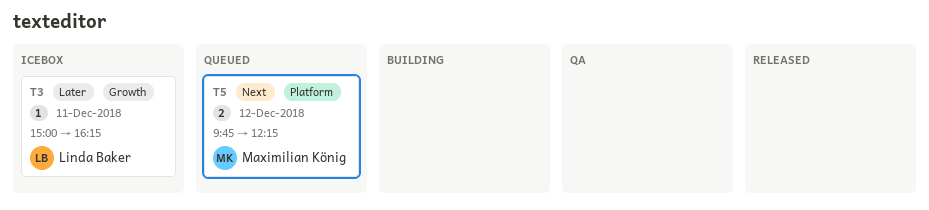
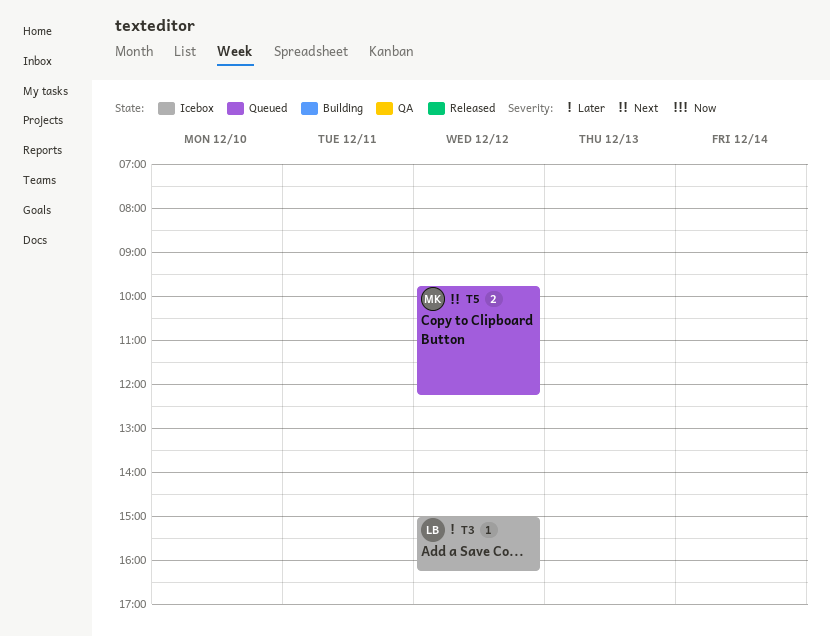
T3, day: Dec 11 -> Dec 12

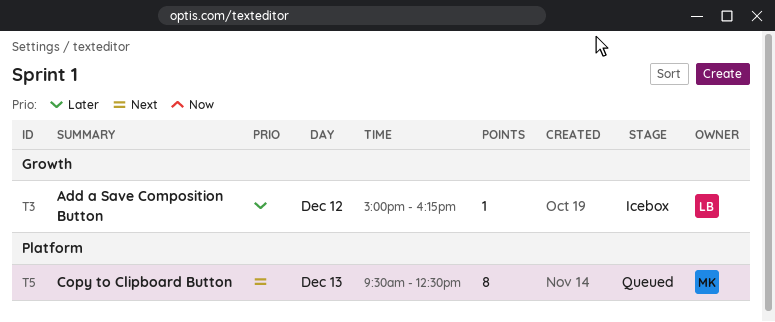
T5, estimate: 2 -> 8
T5, day: Dec 12 -> Dec 13
T5, begins: 09:45 -> 09:30
T5, ends: 12:15 -> 12:30

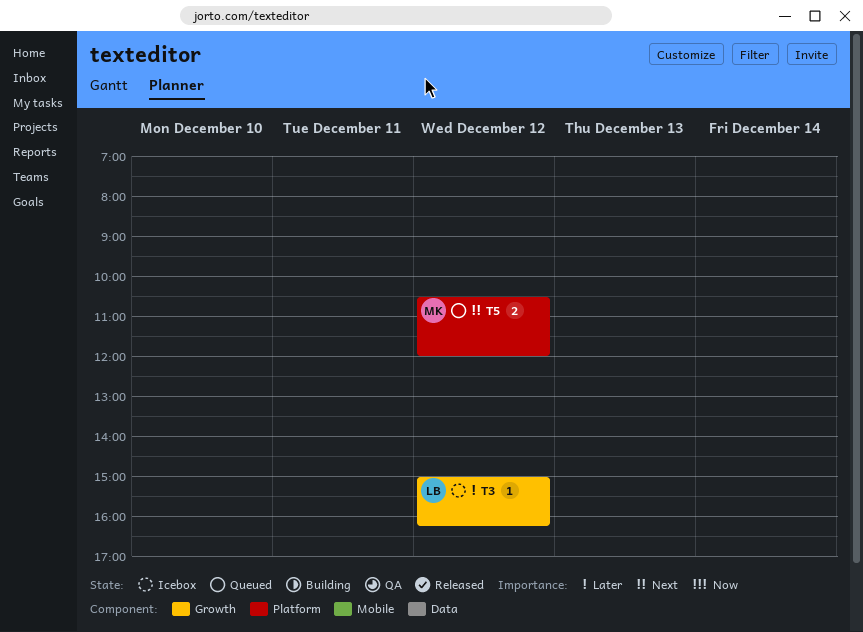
T5, estimate: 8 -> 2
T5, day: Dec 13 -> Dec 12
T5, begins: 09:30 -> 10:30
T5, ends: 12:30 -> 12:00

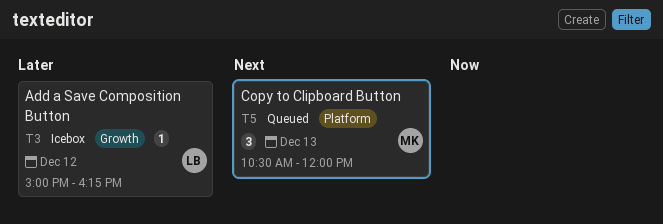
T5, estimate: 2 -> 3
T5, day: Dec 12 -> Dec 13

